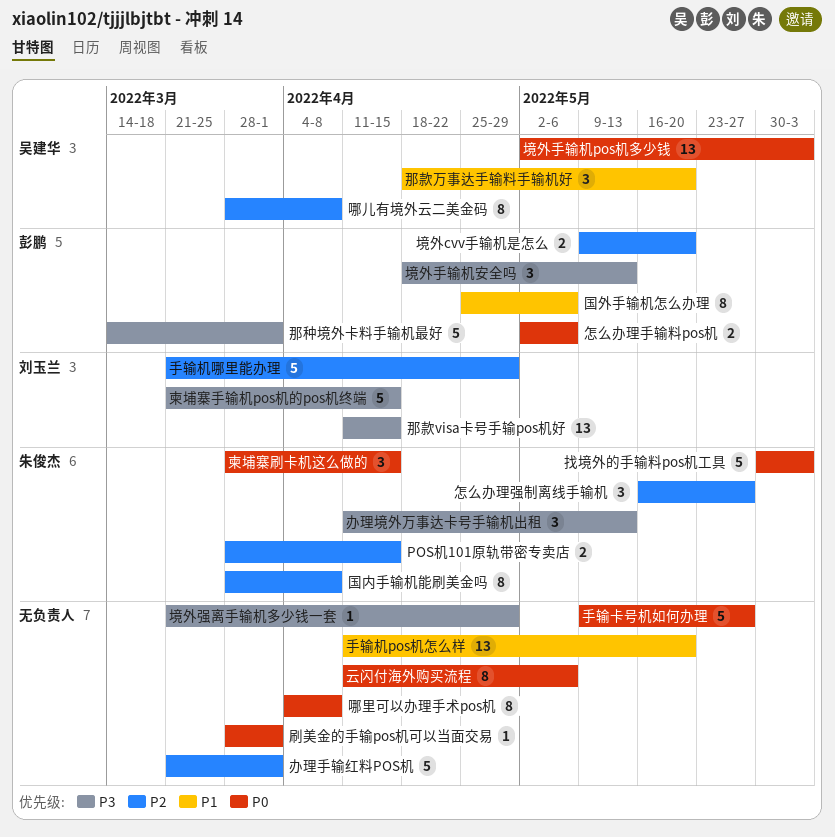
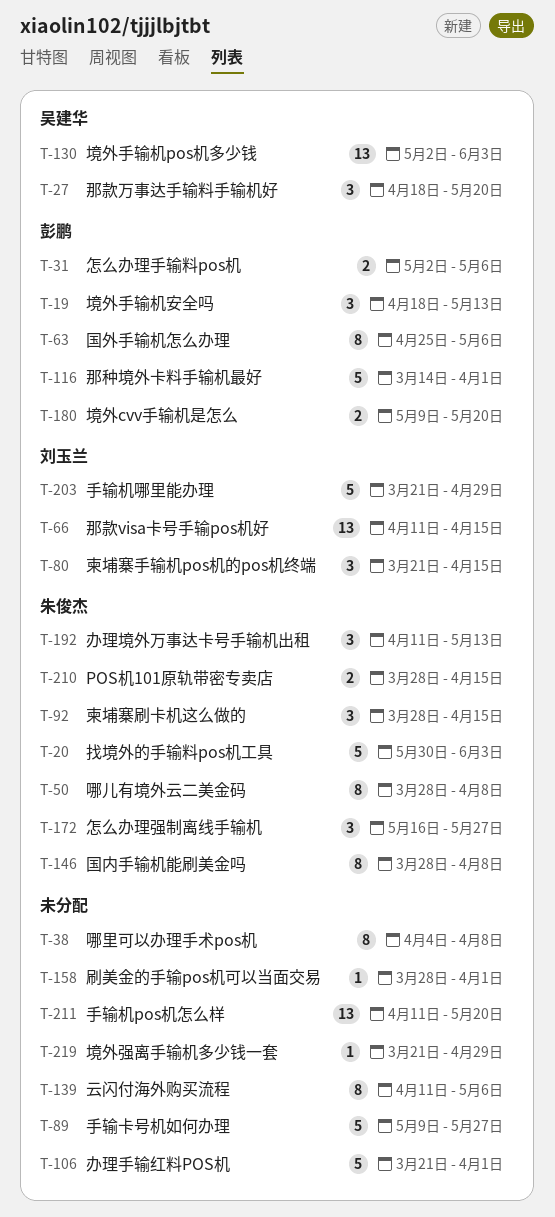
哪儿有境外云二美金码, owner: 吴建华 -> 朱俊杰
柬埔寨手输机pos机的pos机终端, estimate: 5 -> 3

